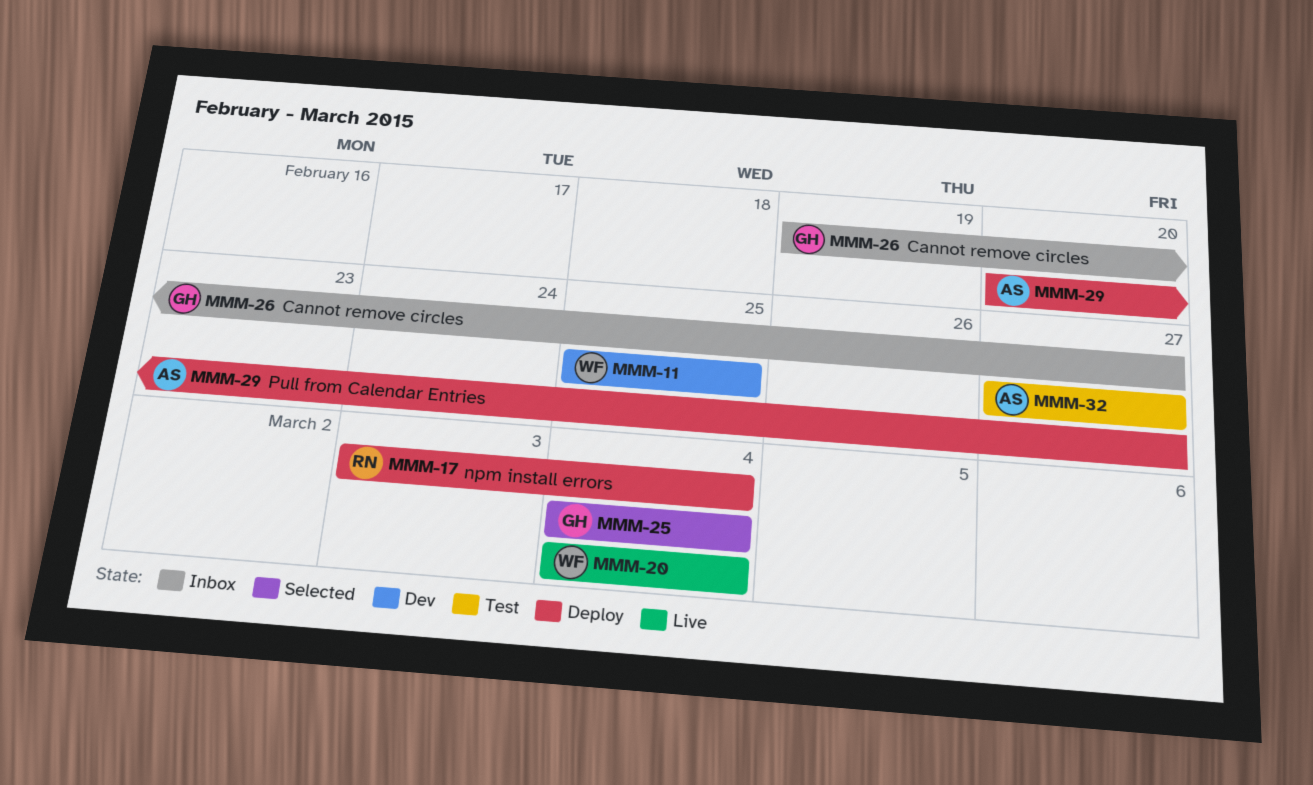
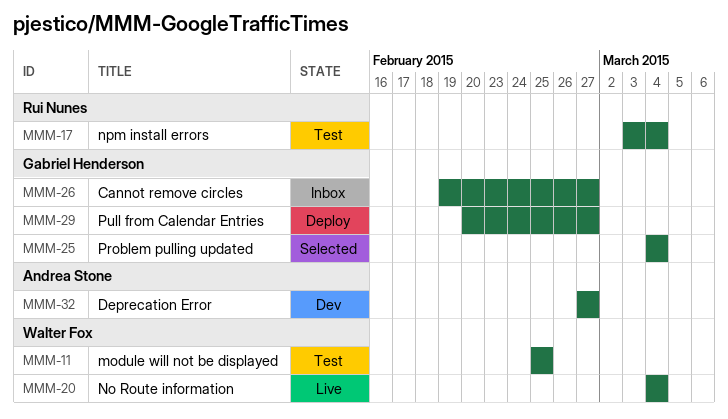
MMM-11, status: Dev -> Test
MMM-17, status: Deploy -> Test
MMM-29, owner: Andrea Stone -> Gabriel Henderson
MMM-32, status: Test -> Dev

